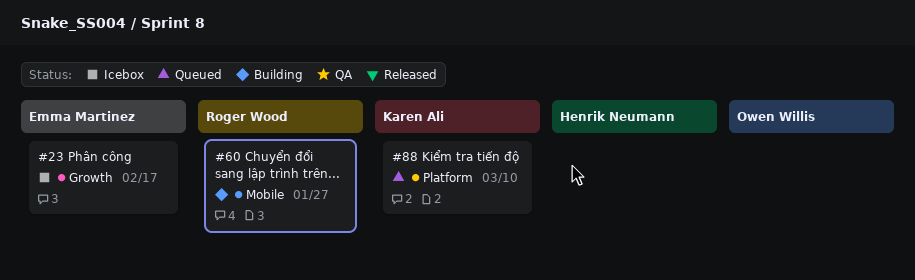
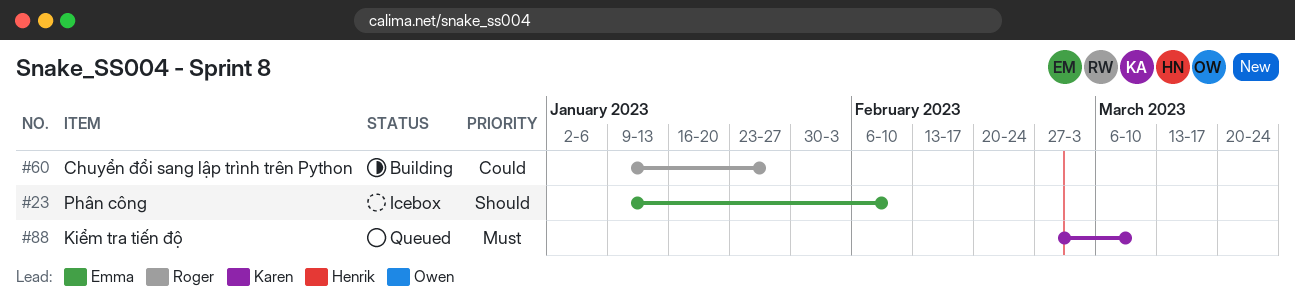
#23, due: Feb 17 -> Feb 10

